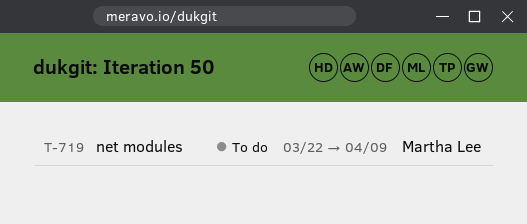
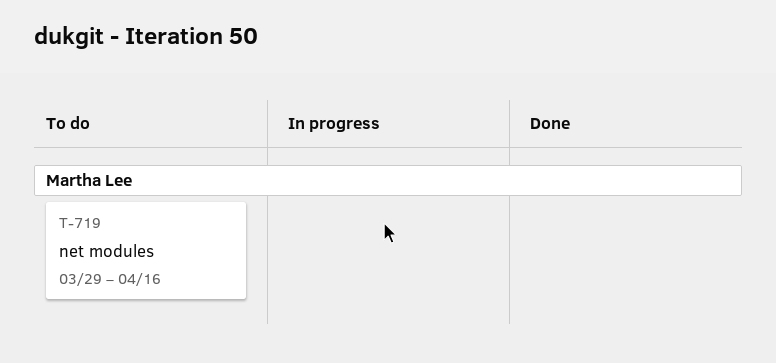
T-719, start: Mar 22 -> Mar 29
T-719, due: Apr 9 -> Apr 16

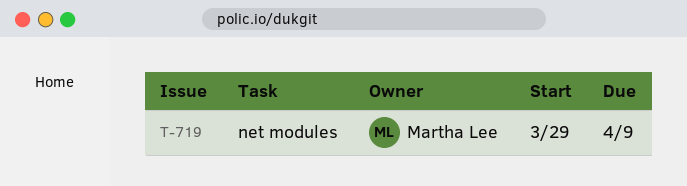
T-719, due: Apr 16 -> Apr 9

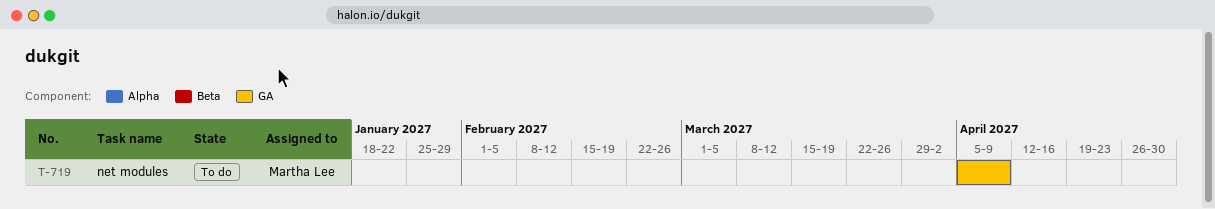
T-719, start: Mar 29 -> Apr 5

